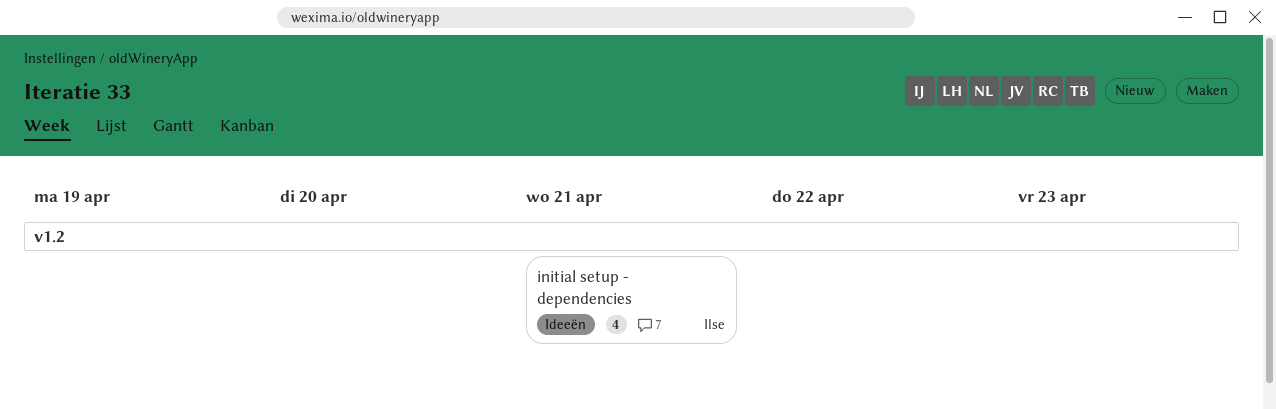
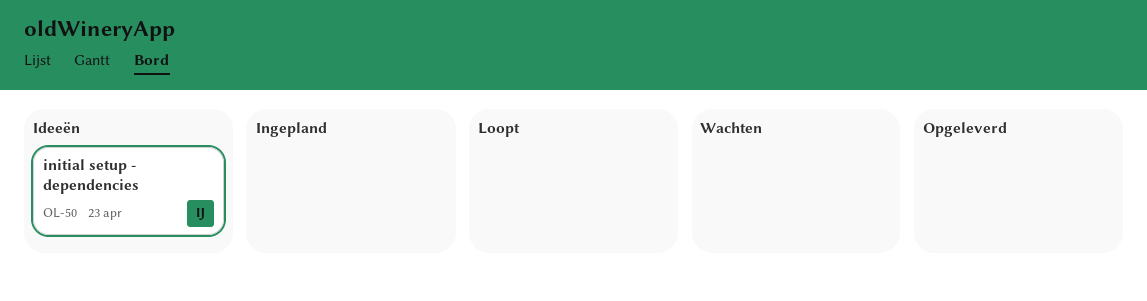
initial setup - dependencies, due: Apr 21 -> Apr 23

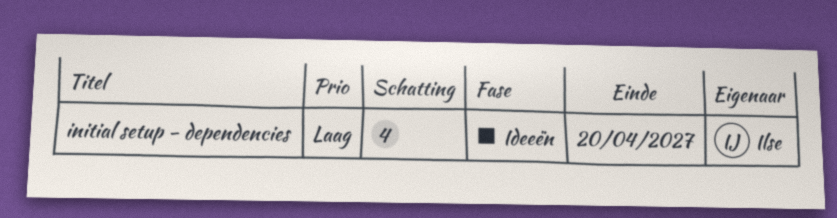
initial setup - dependencies, due: Apr 23 -> Apr 20

